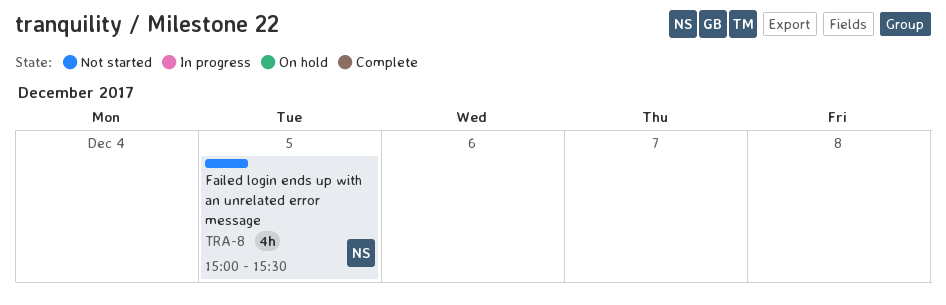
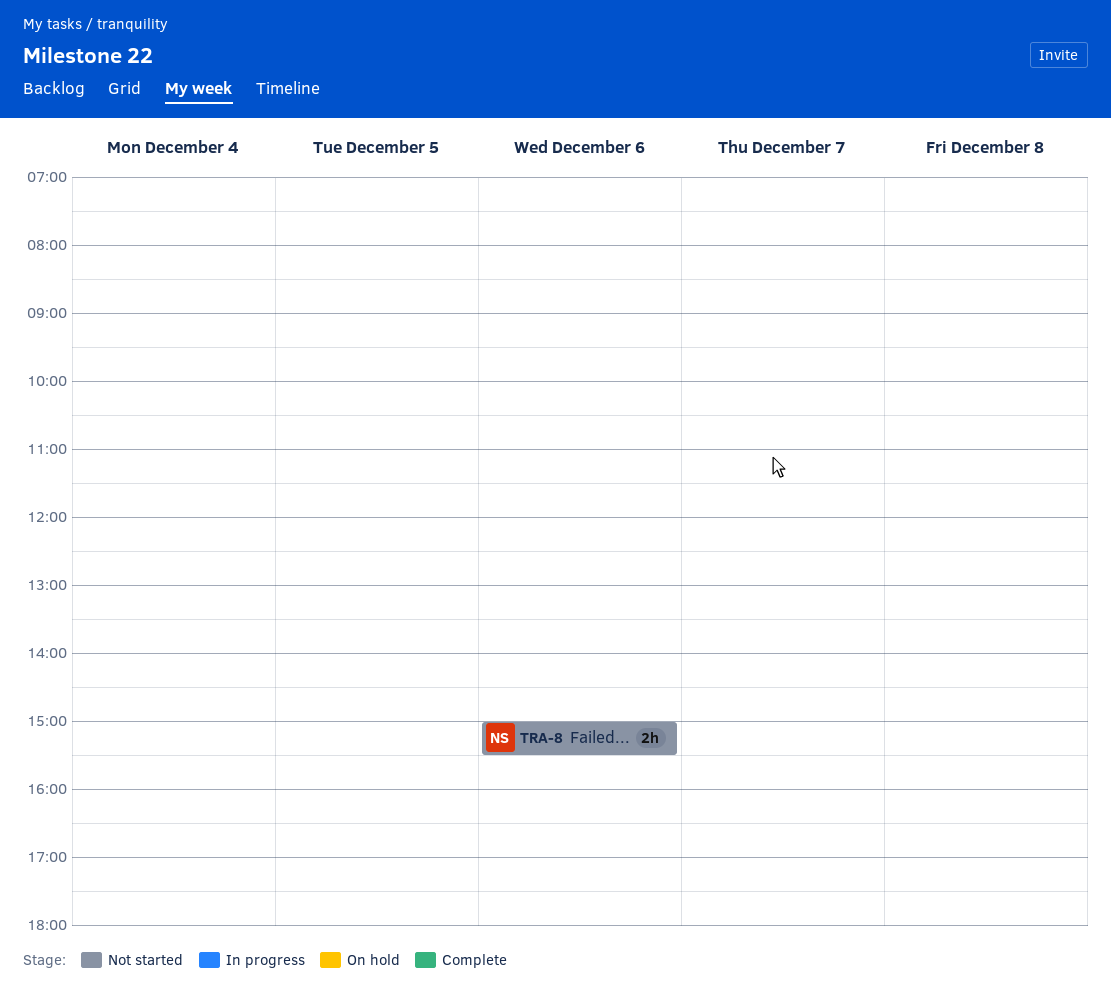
TRA-8, estimate: 4h -> 2h
TRA-8, day: Dec 5 -> Dec 6

